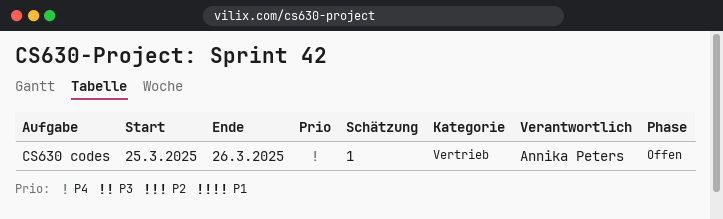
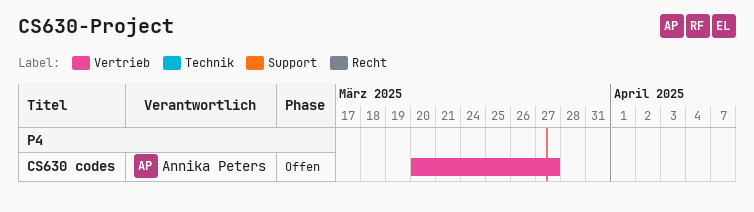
CS630 codes, start: Mar 25 -> Mar 20
CS630 codes, due: Mar 26 -> Mar 27

